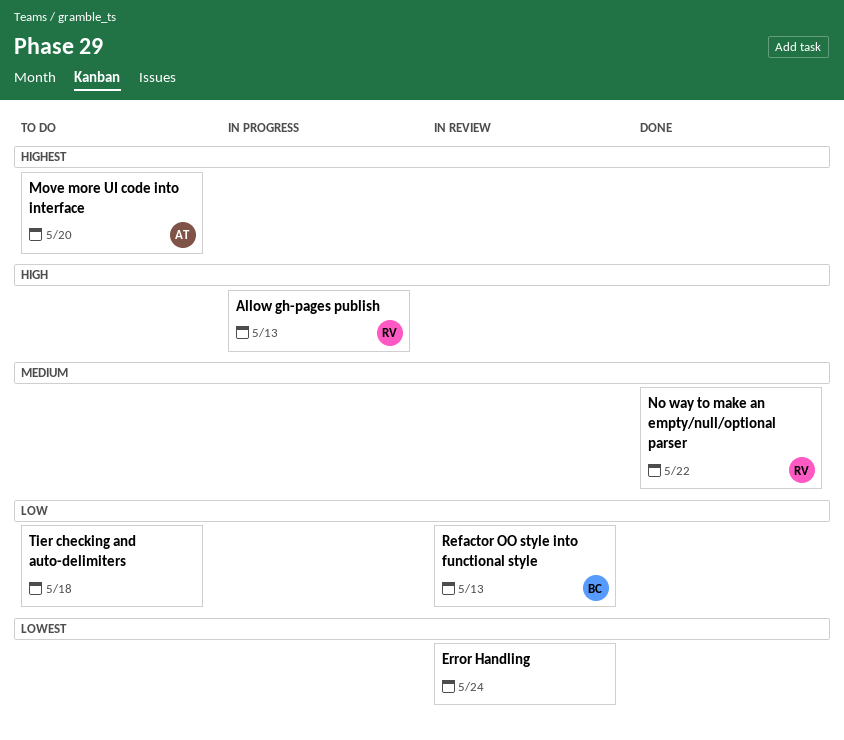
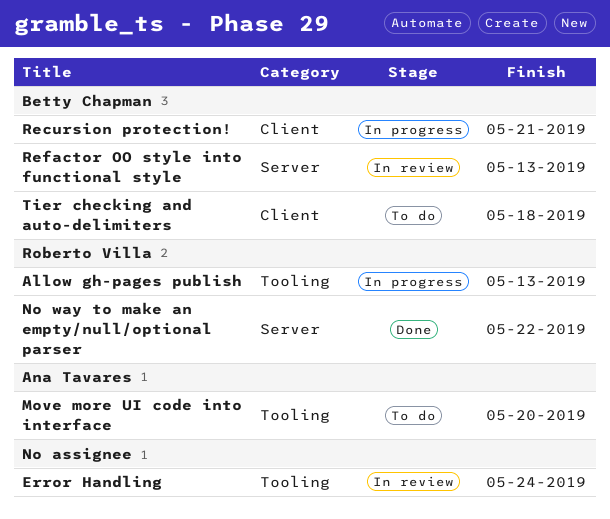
Recursion protection!: none -> present
Tier checking and auto-delimiters, owner: none -> Betty Chapman

